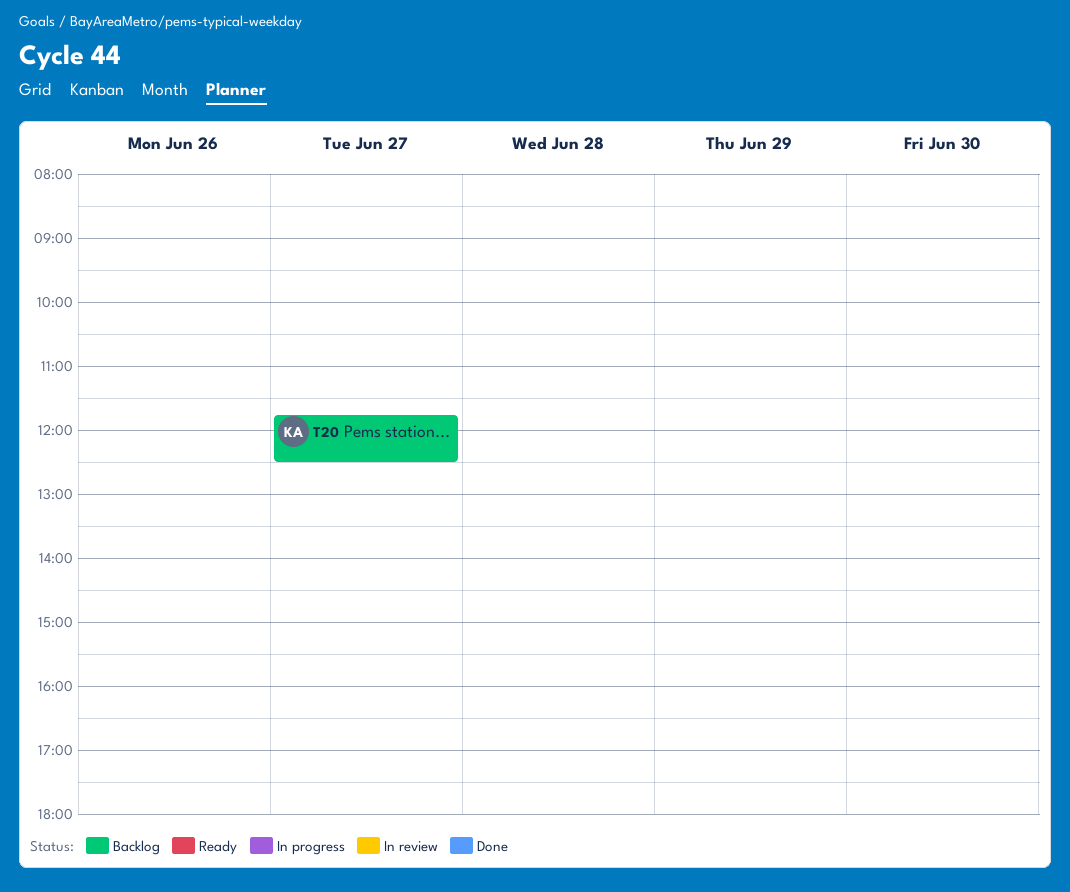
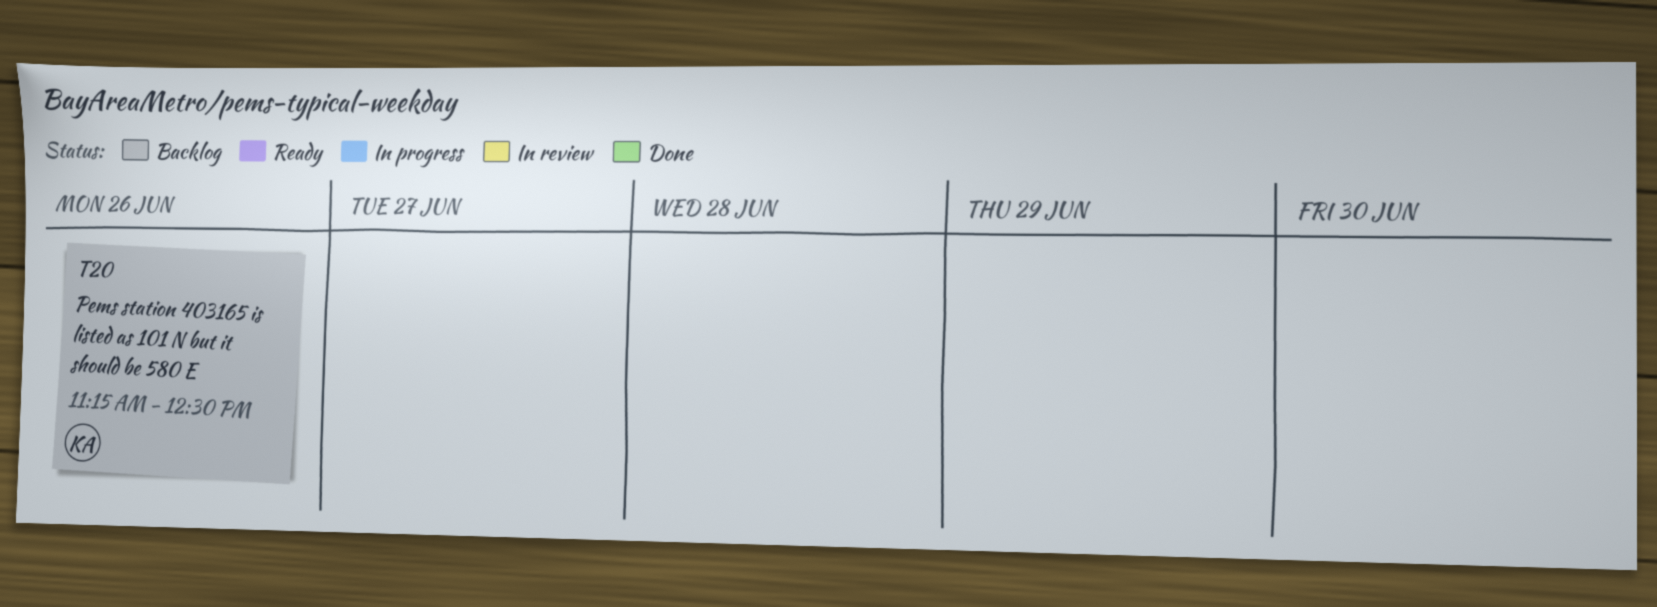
T20, day: Jun 27 -> Jun 26
T20, begins: 11:45 -> 11:15

